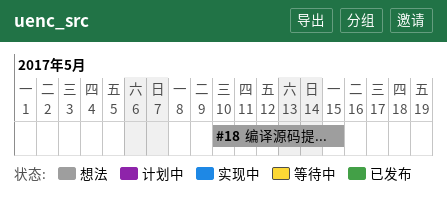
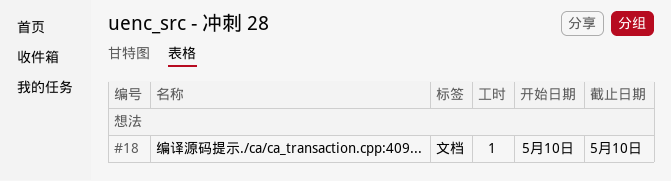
#18, due: May 15 -> May 10

